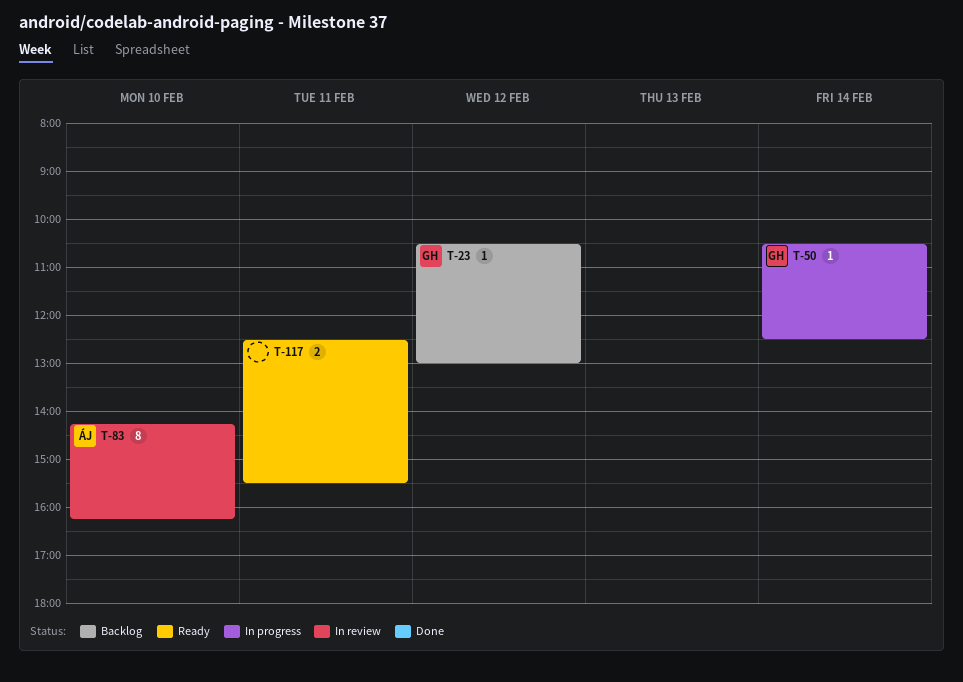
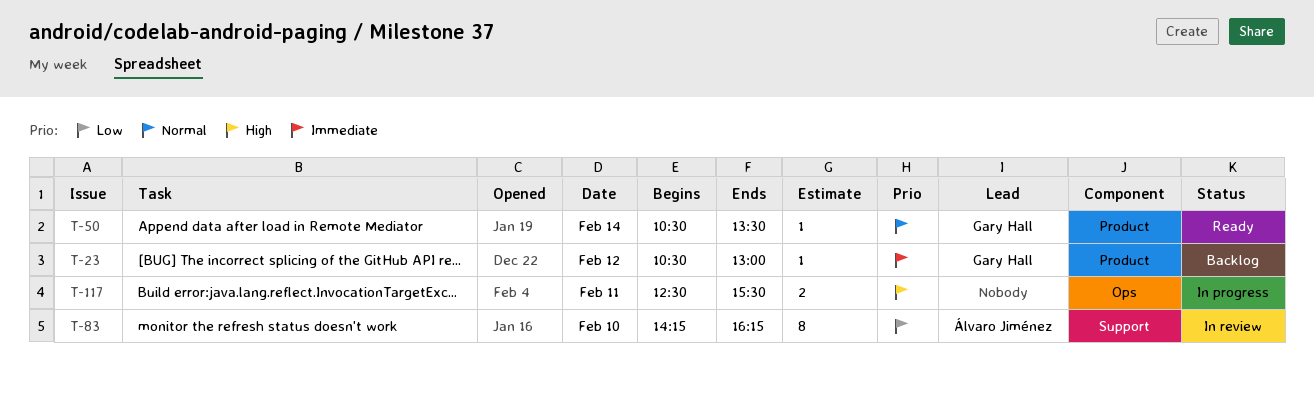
T-50, status: In progress -> Ready
T-50, ends: 12:30 -> 13:30
T-117, status: Ready -> In progress

